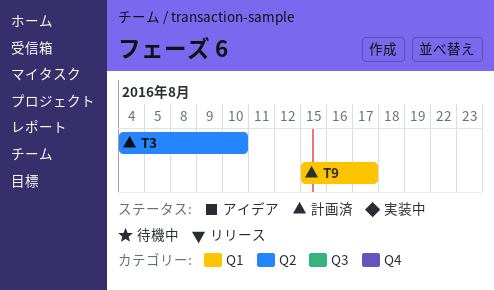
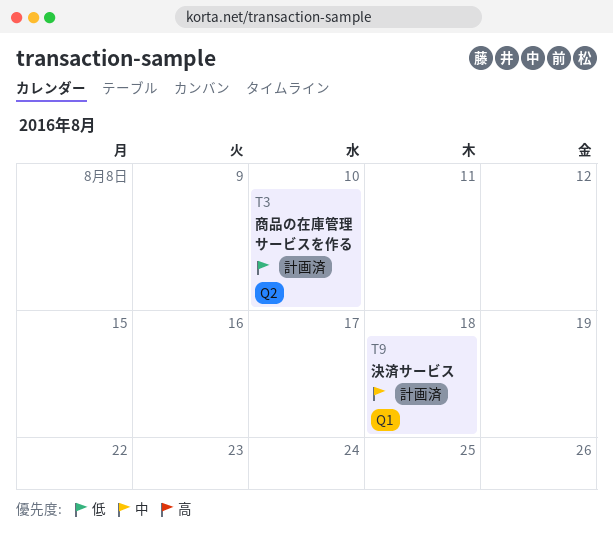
T9, due: Aug 17 -> Aug 18

